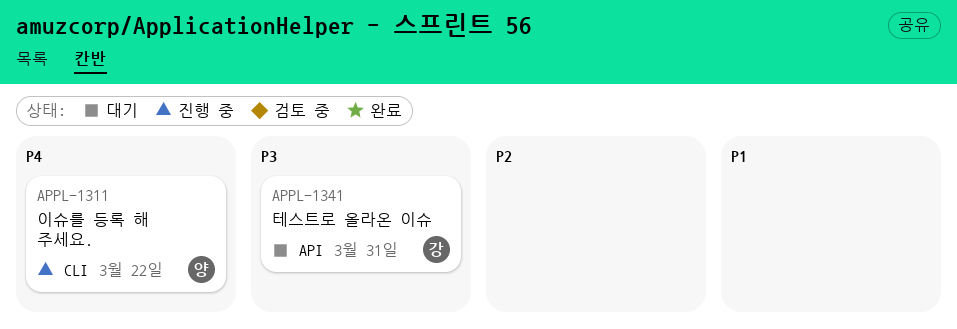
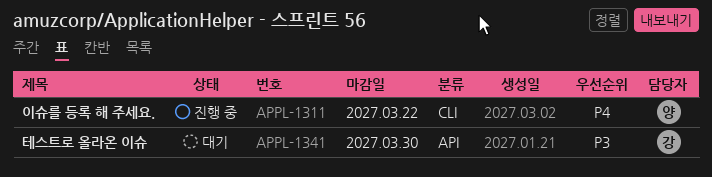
APPL-1341, due: Mar 31 -> Mar 30

